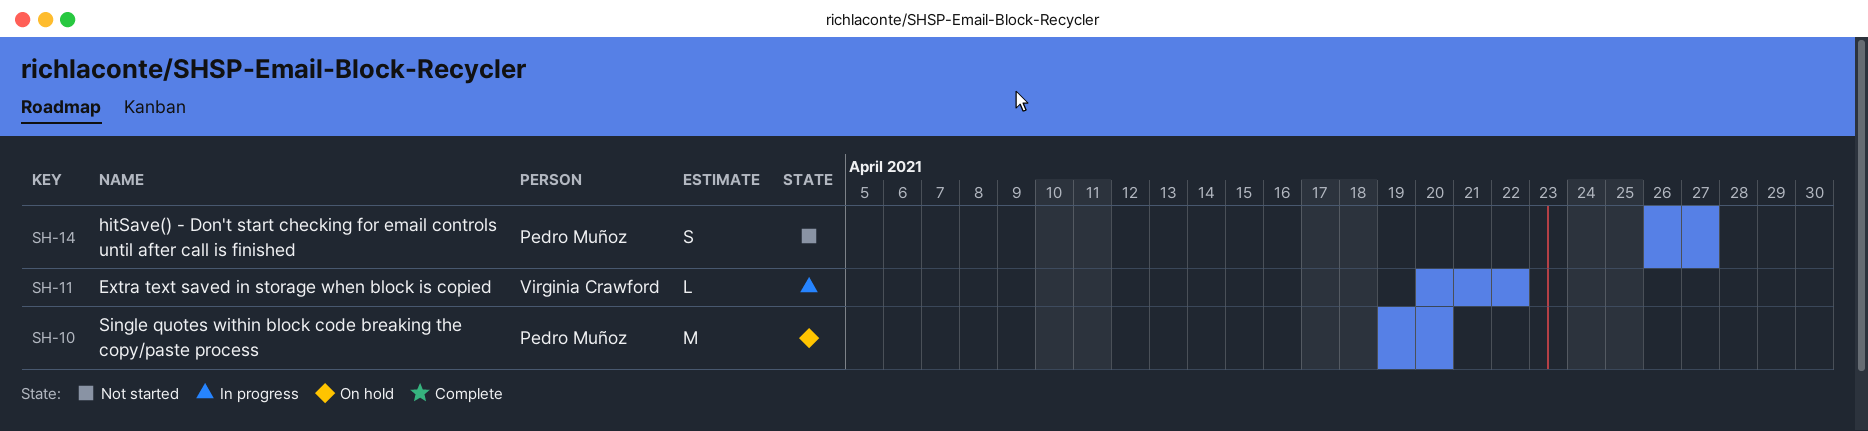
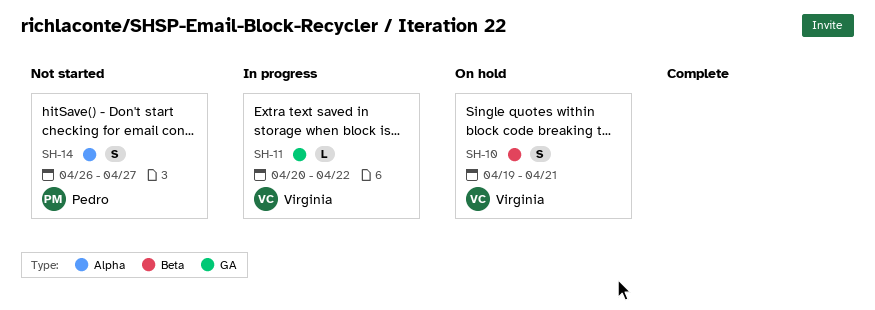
SH-10, owner: Pedro Muñoz -> Virginia Crawford
SH-10, estimate: M -> S
SH-10, due: Apr 20 -> Apr 21

